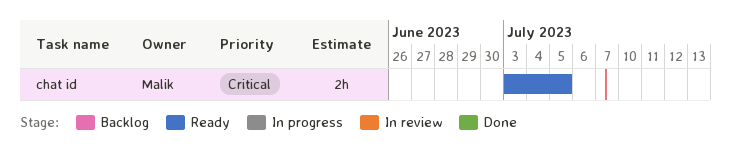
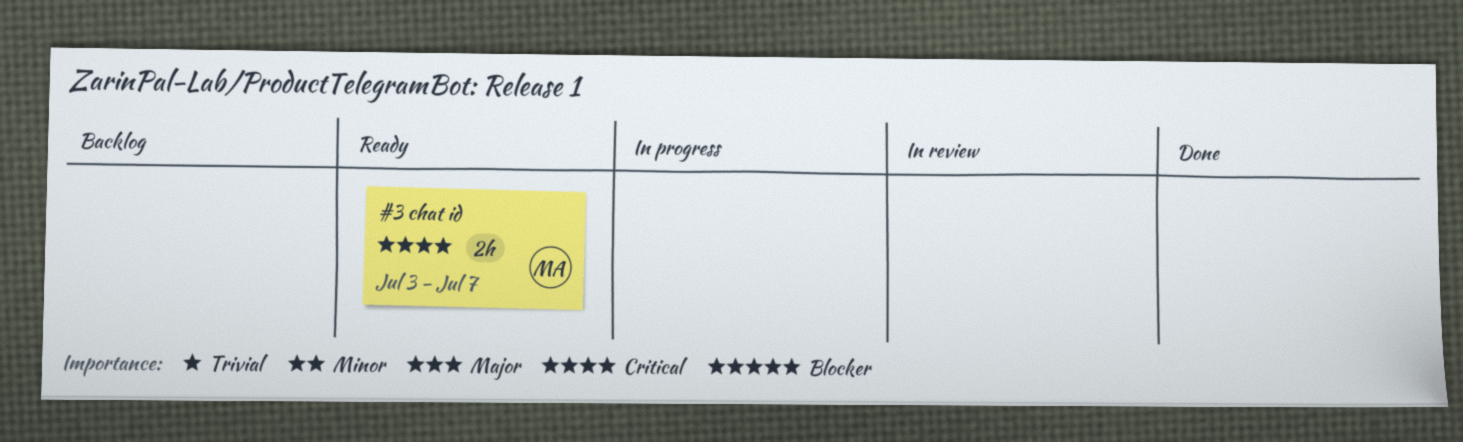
chat id, due: Jul 5 -> Jul 7

